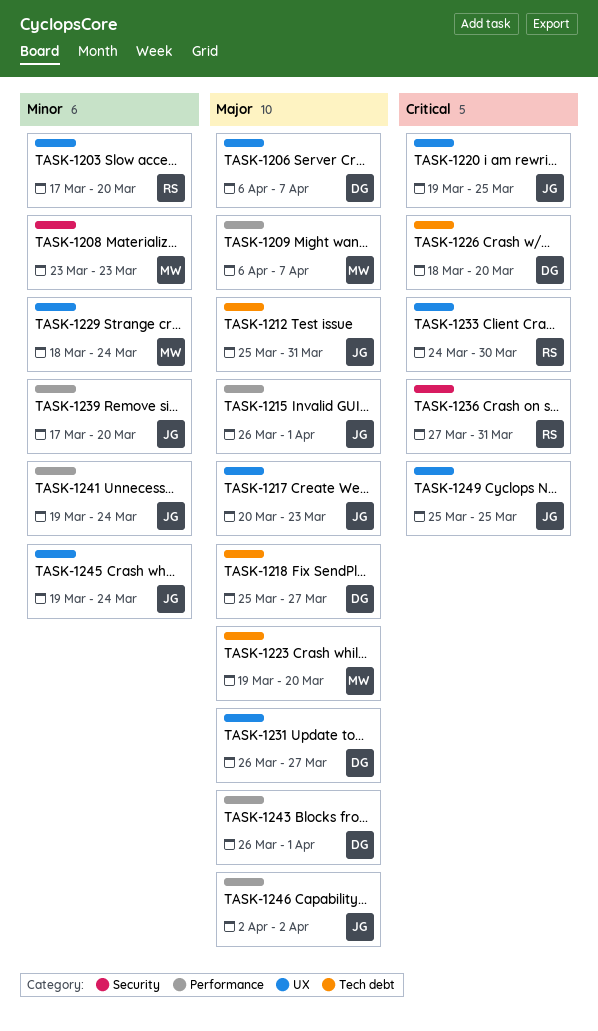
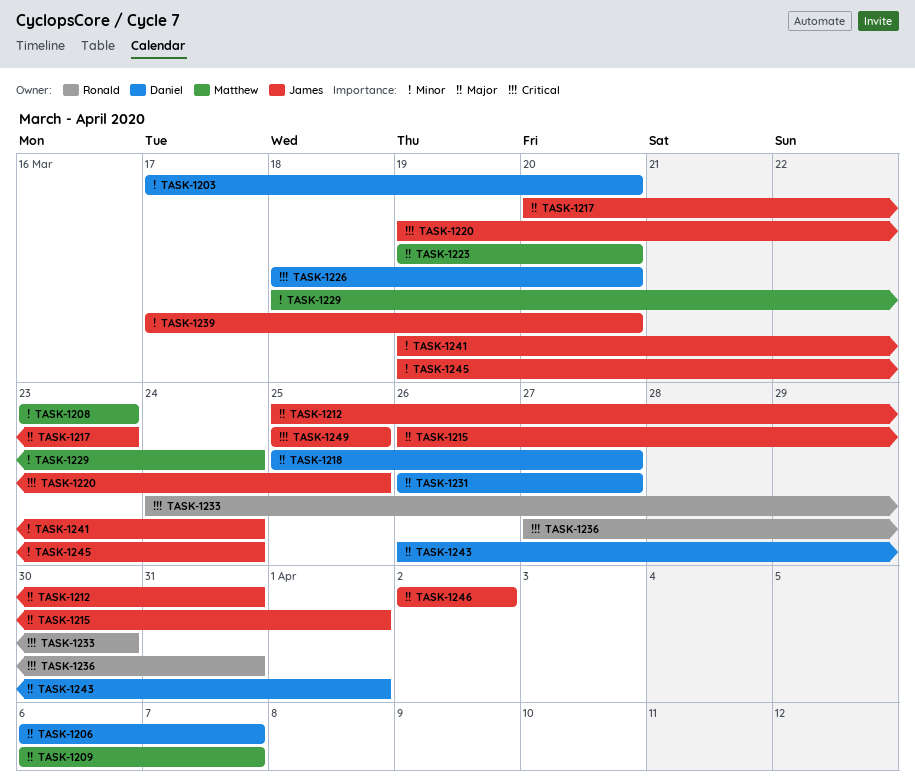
TASK-1203, owner: Ronald -> Daniel

